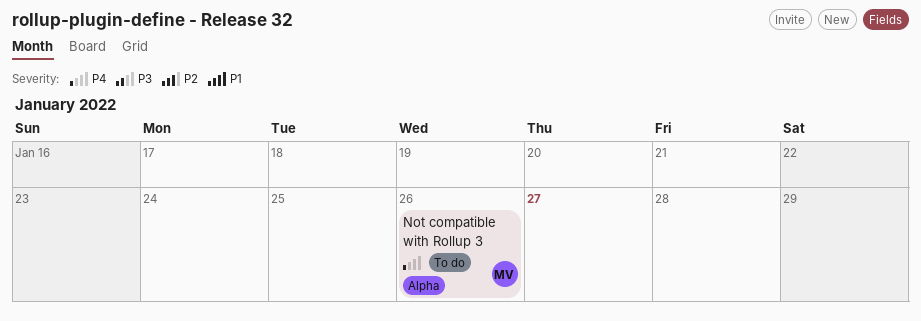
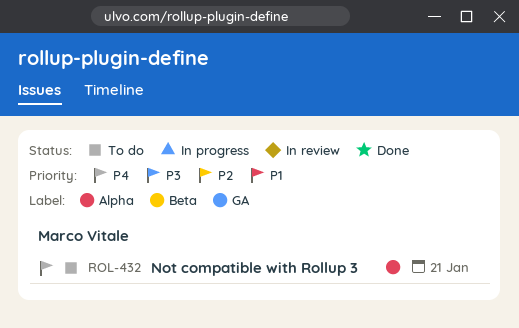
Not compatible with Rollup 3, due: Jan 26 -> Jan 21

